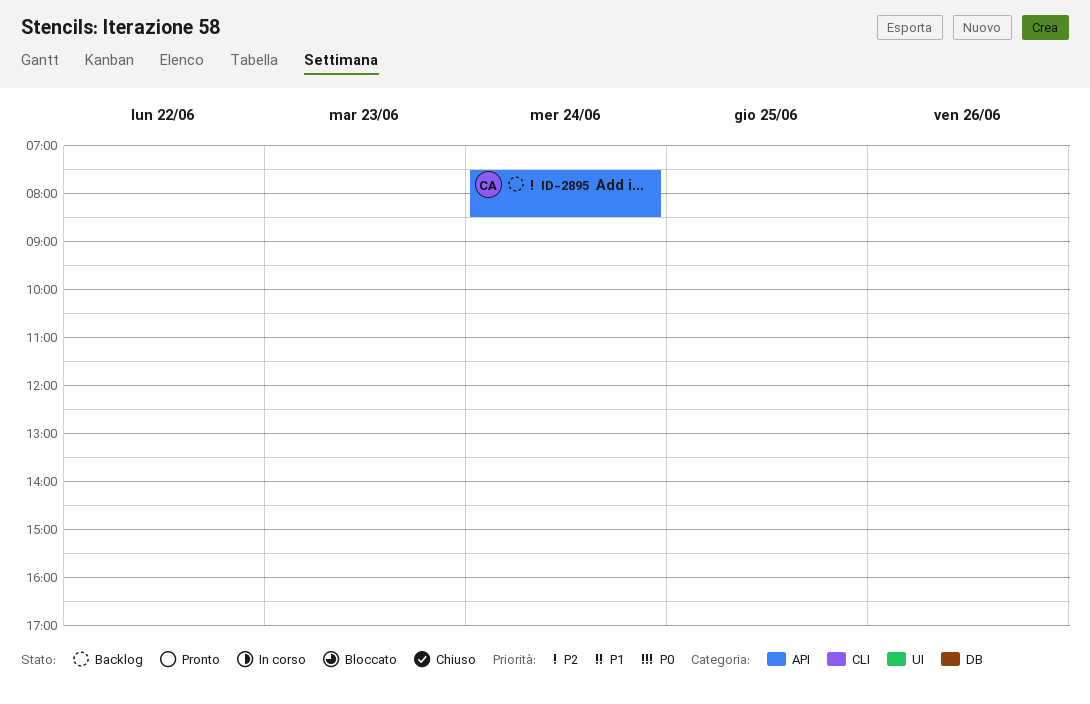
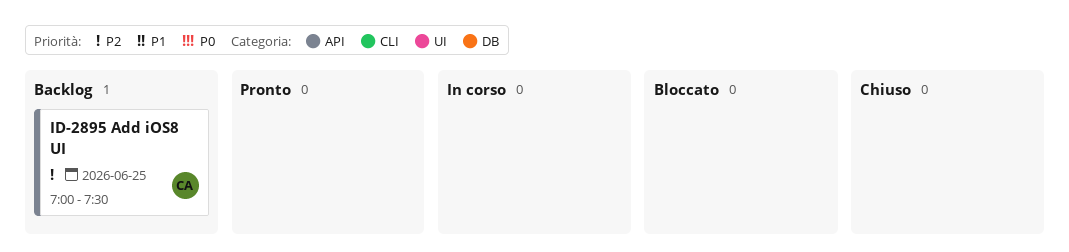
ID-2895, day: Jun 24 -> Jun 25
ID-2895, begins: 07:30 -> 07:00
ID-2895, ends: 08:30 -> 07:30

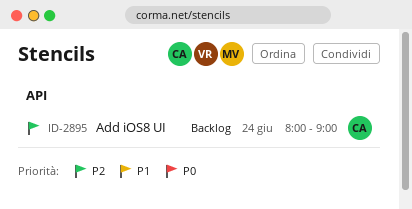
ID-2895, day: Jun 25 -> Jun 24
ID-2895, begins: 07:00 -> 08:00
ID-2895, ends: 07:30 -> 09:00

